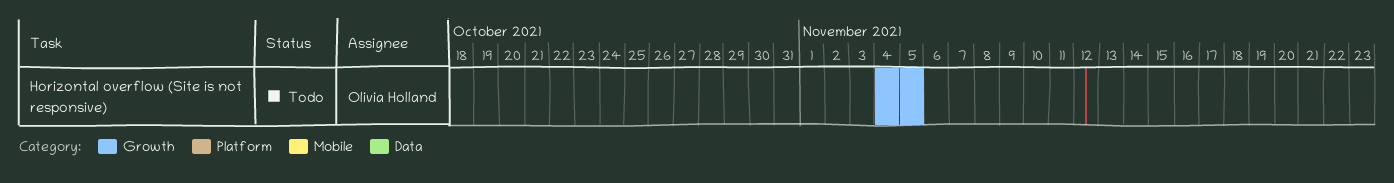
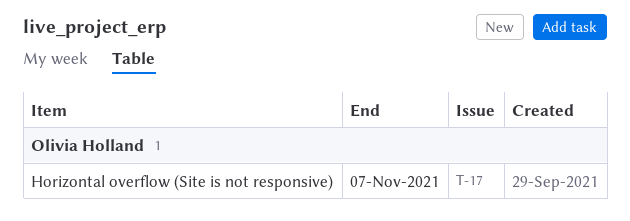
Horizontal overflow (Site is not responsive), due: Nov 5 -> Nov 7

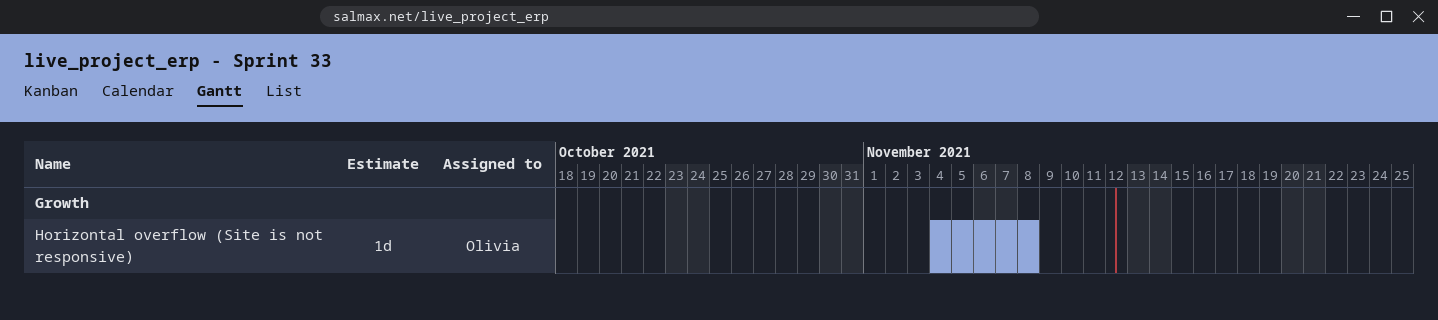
Horizontal overflow (Site is not responsive), due: Nov 7 -> Nov 8

